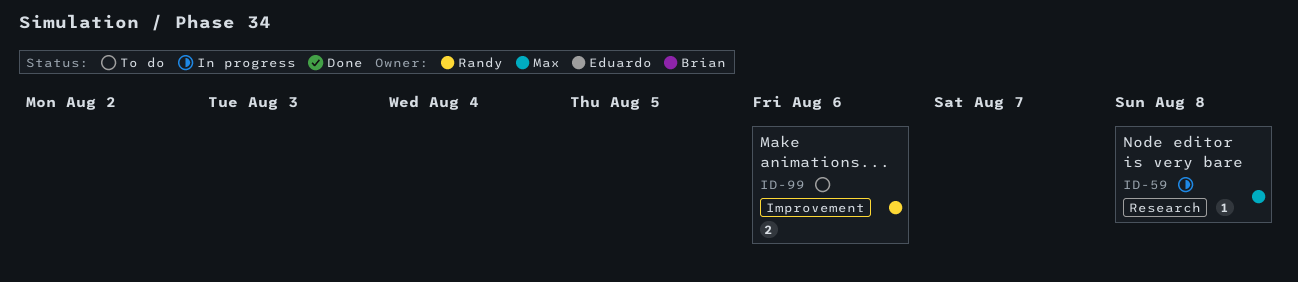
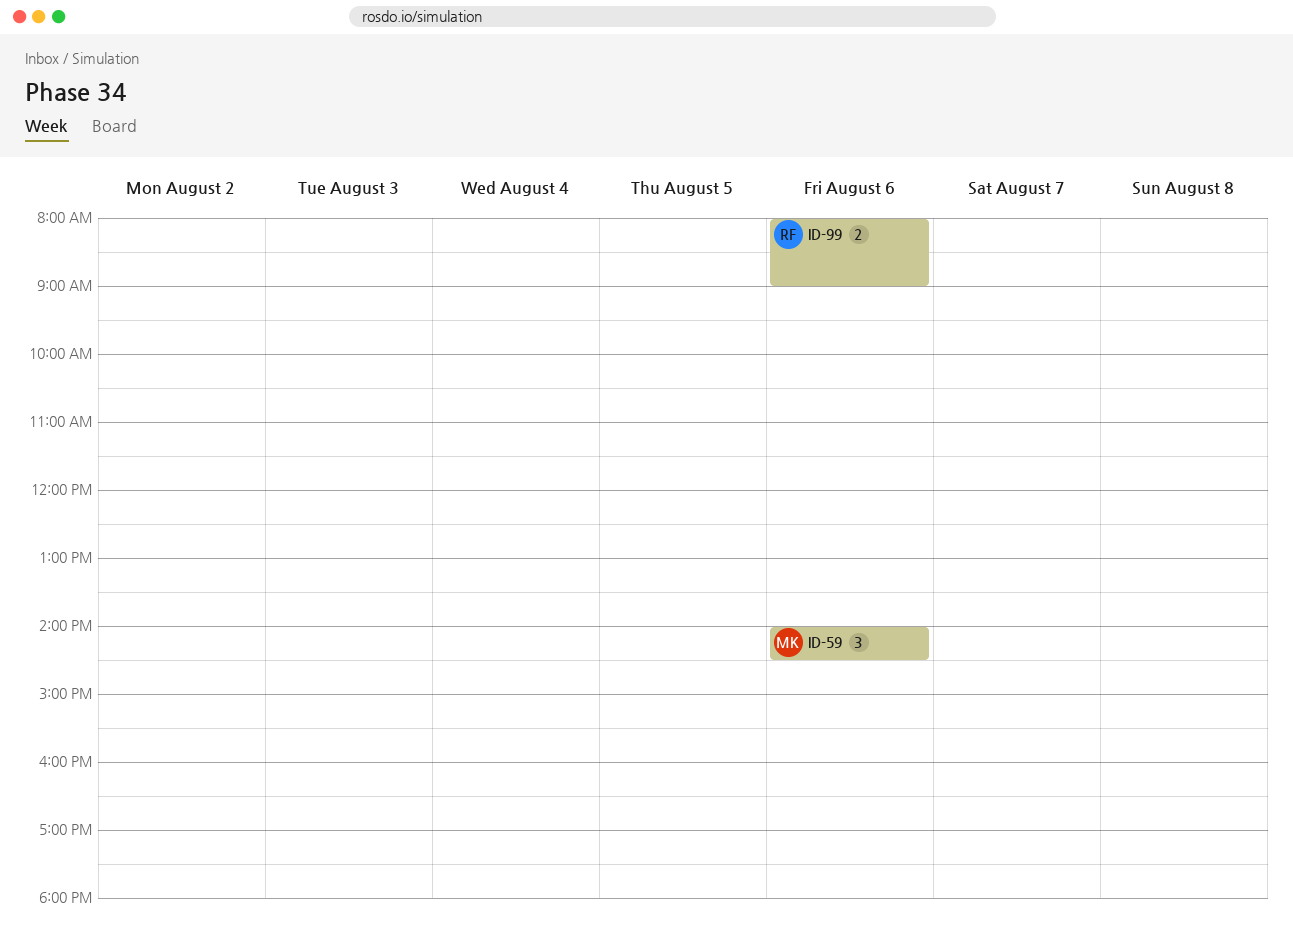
ID-59, estimate: 1 -> 3
ID-59, day: Aug 8 -> Aug 6

